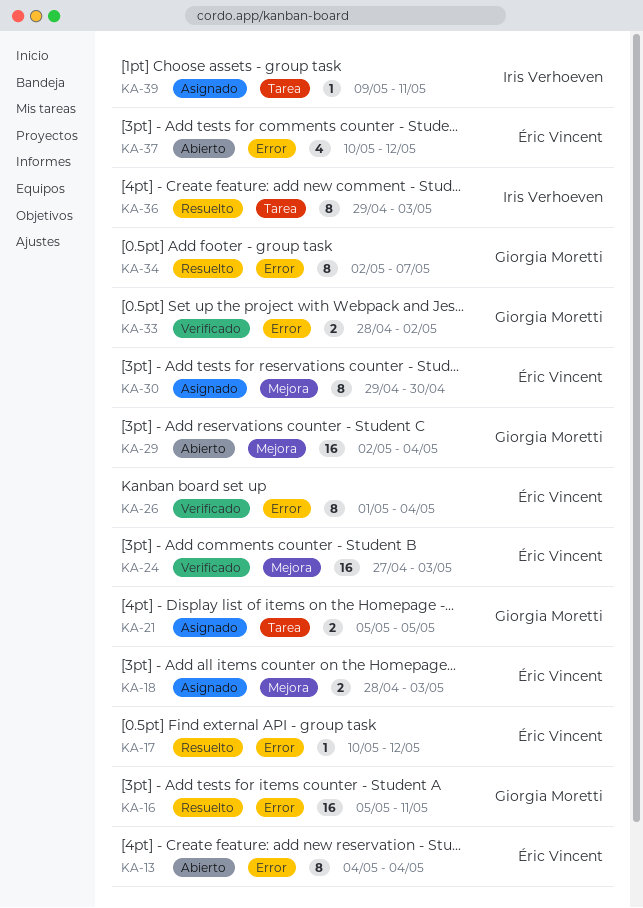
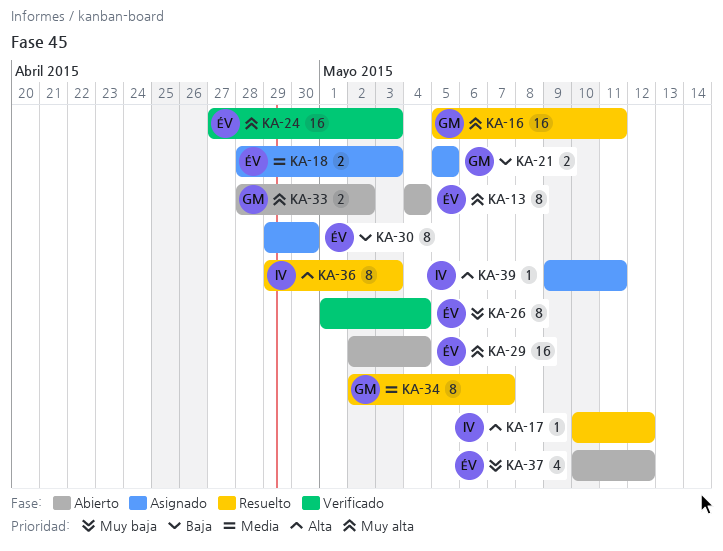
KA-17, owner: Éric Vincent -> Iris Verhoeven
KA-29, owner: Giorgia Moretti -> Éric Vincent
KA-33, status: Verificado -> Abierto

